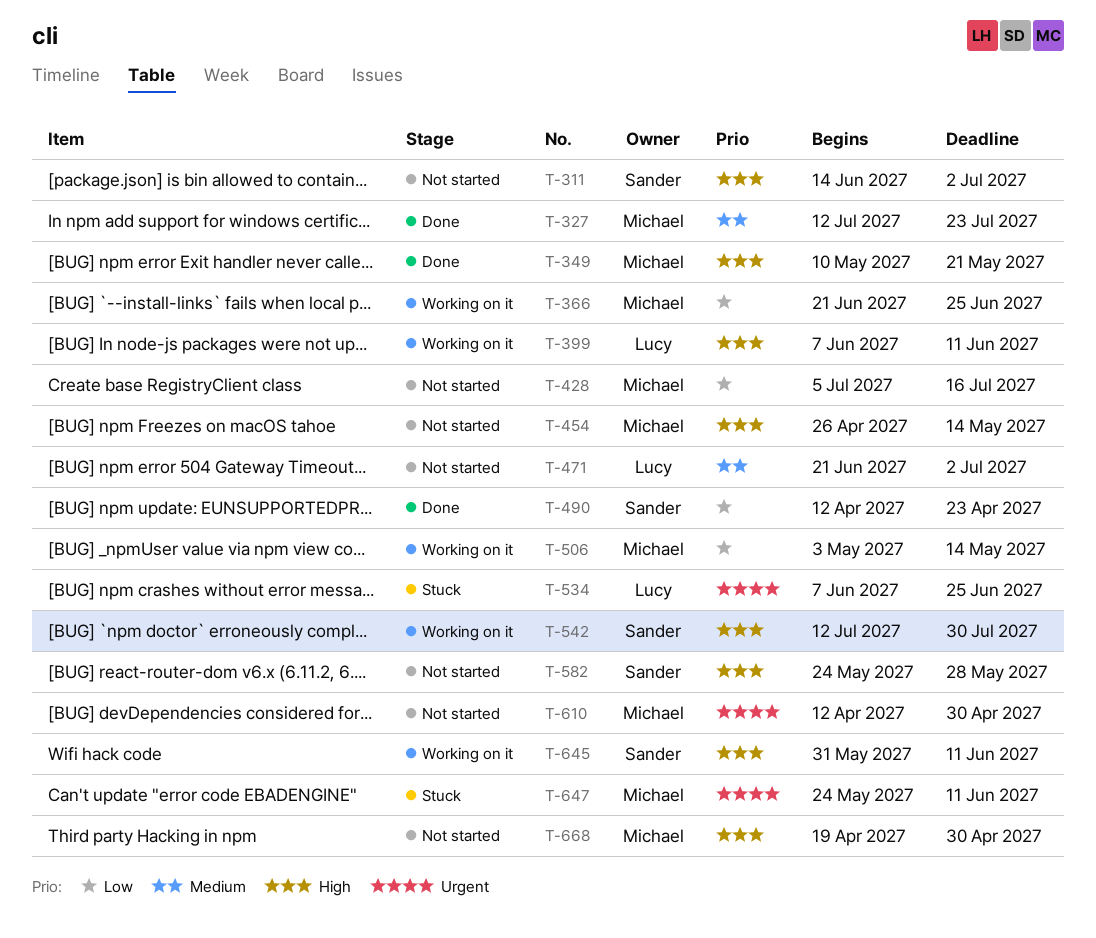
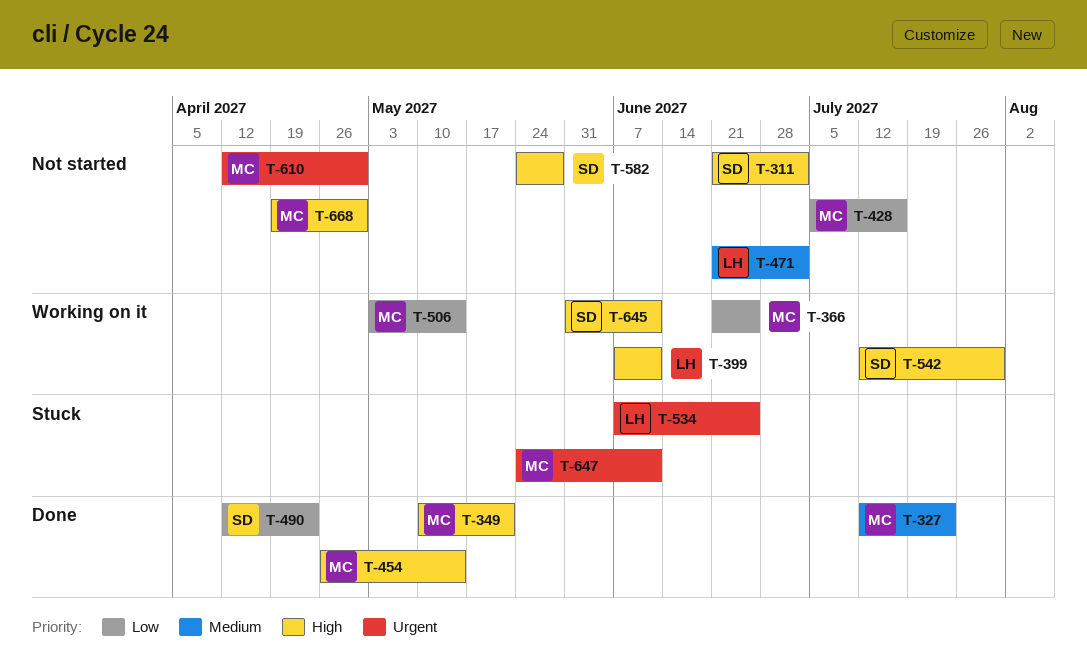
T-311, start: Jun 14 -> Jun 21
T-454, status: Not started -> Done

